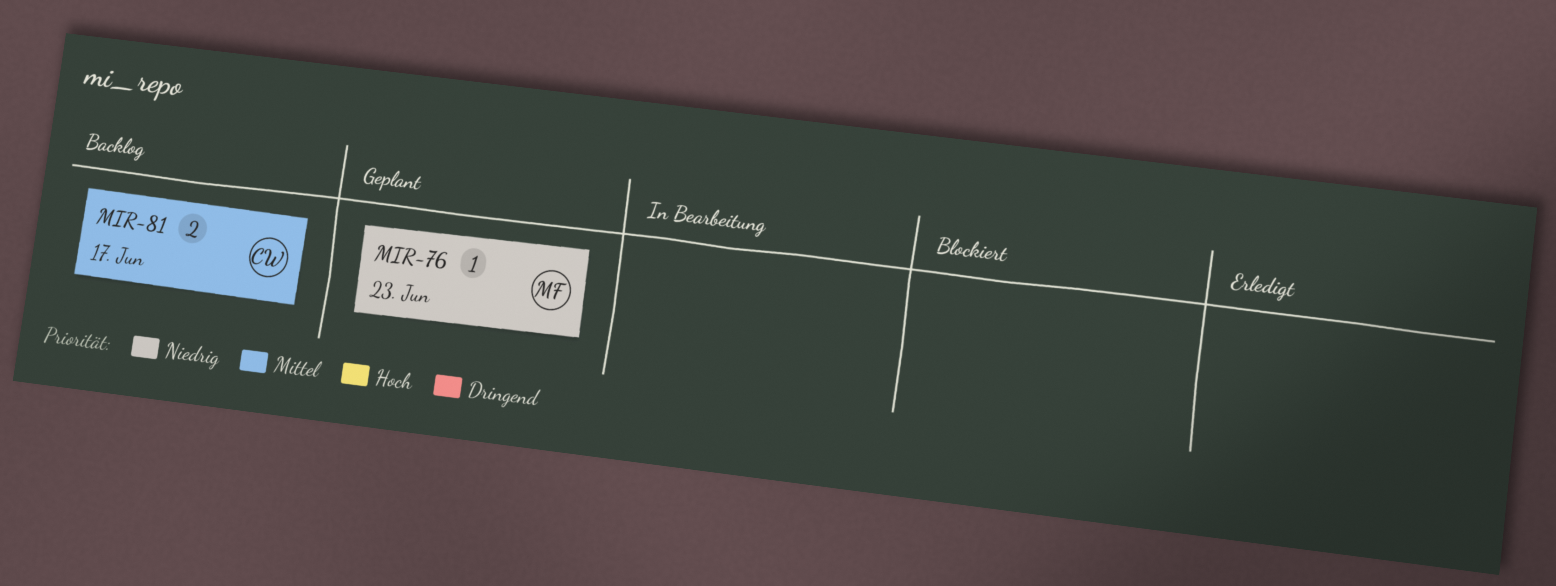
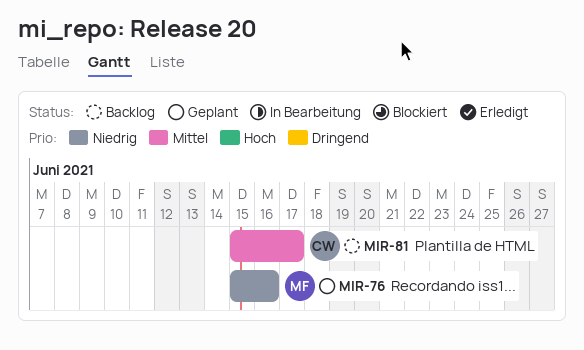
MIR-76, due: Jun 23 -> Jun 16

